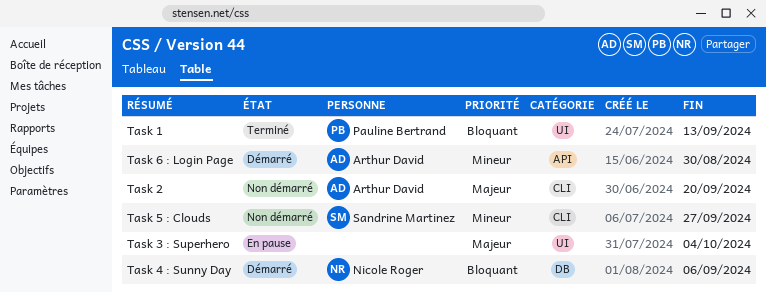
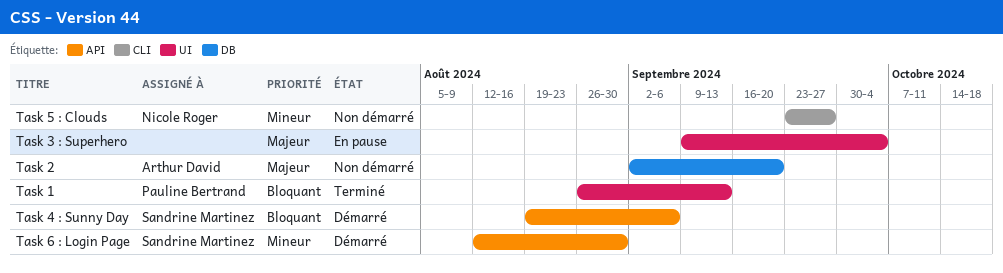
Task 2, label: CLI -> DB
Task 4 : Sunny Day, owner: Nicole Roger -> Sandrine Martinez
Task 4 : Sunny Day, label: DB -> API
Task 5 : Clouds, owner: Sandrine Martinez -> Nicole Roger
Task 6 : Login Page, owner: Arthur David -> Sandrine Martinez

